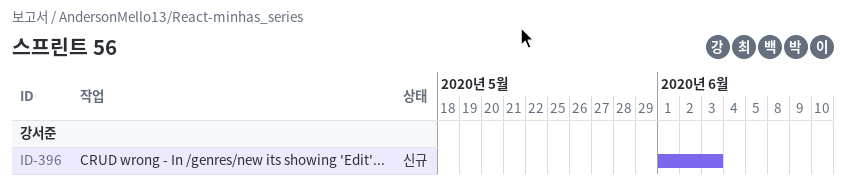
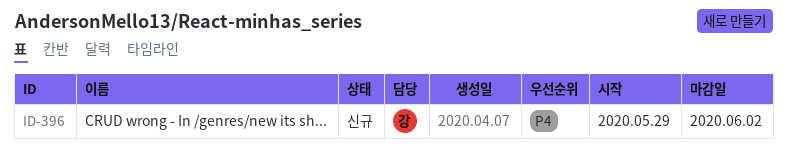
ID-396, start: Jun 1 -> May 29
ID-396, due: Jun 3 -> Jun 2

